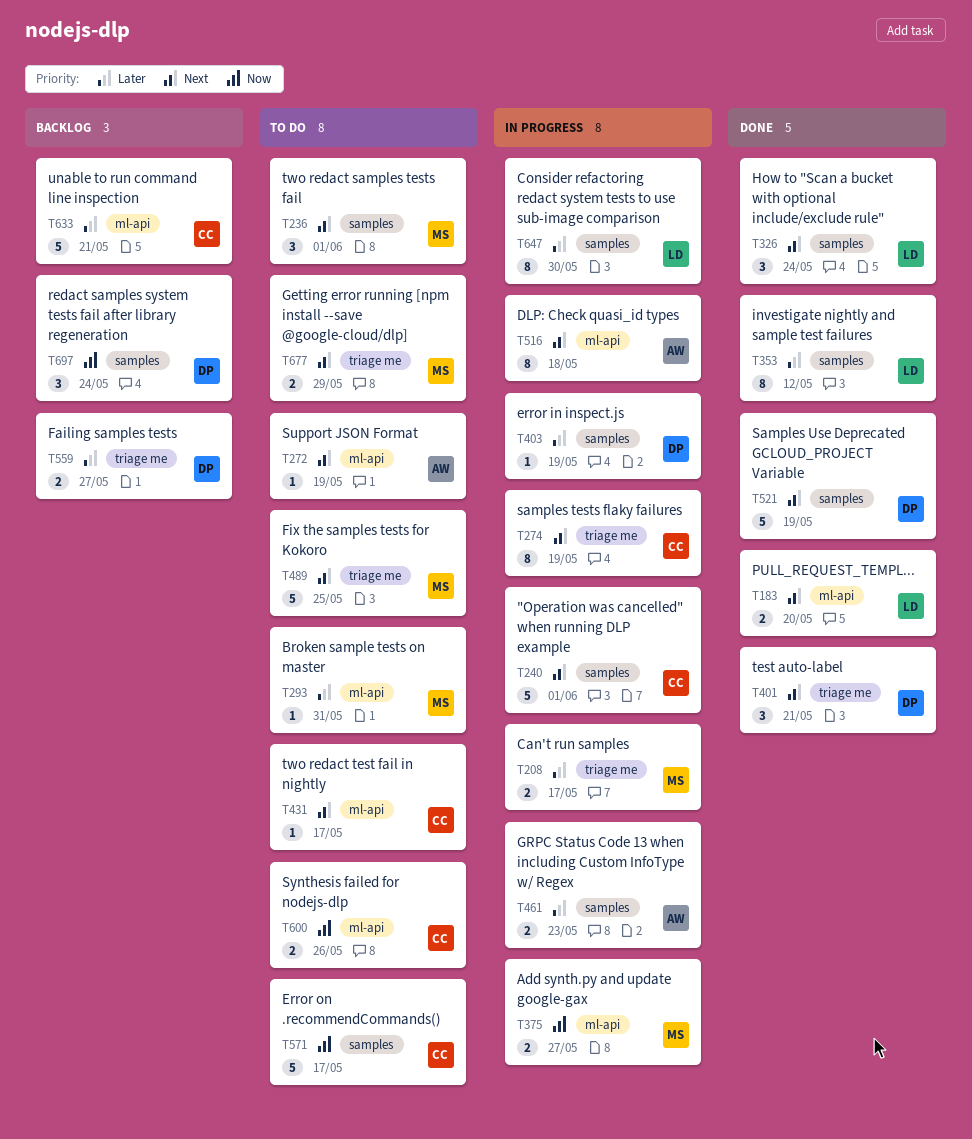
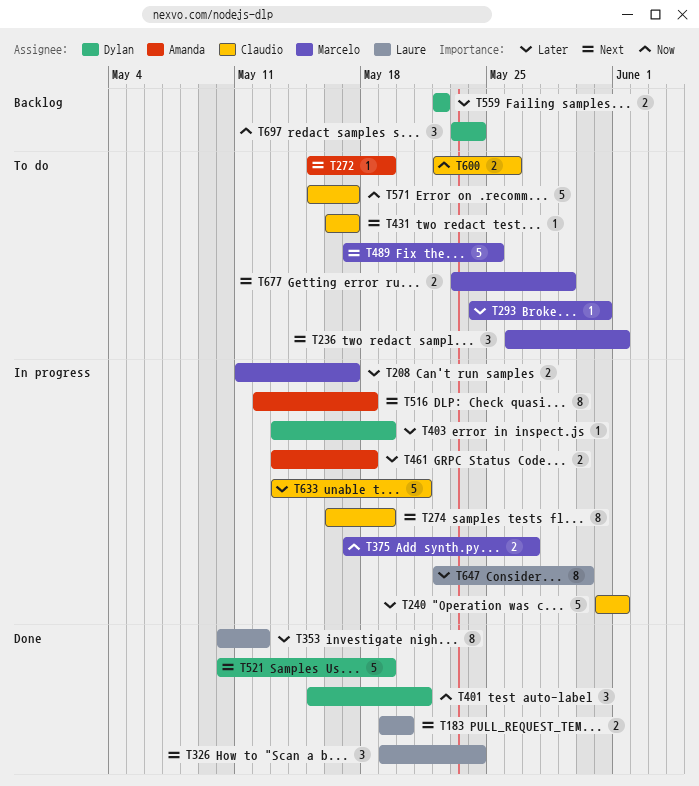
T240, priority: Next -> Later
T401, priority: Next -> Now
T461, due: May 23 -> May 18
T559, due: May 27 -> May 22
T633, status: Backlog -> In progress

